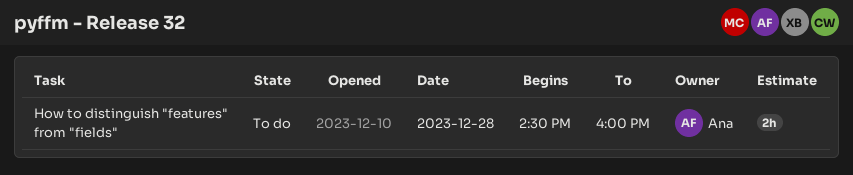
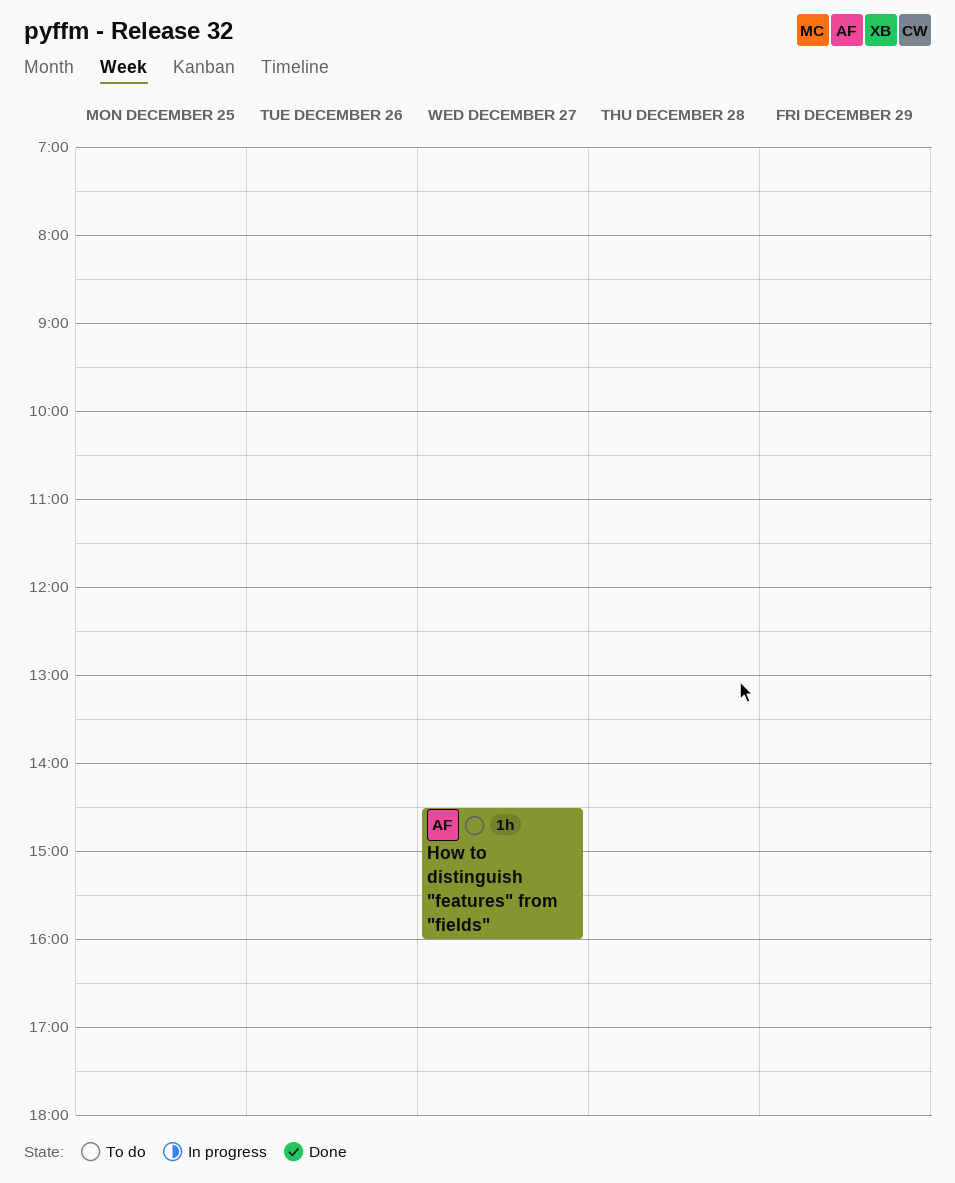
How to distinguish "features" from "fields", estimate: 2h -> 1h
How to distinguish "features" from "fields", day: Dec 28 -> Dec 27

